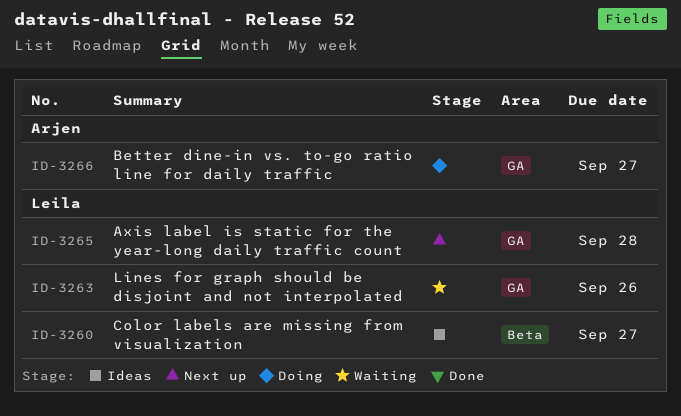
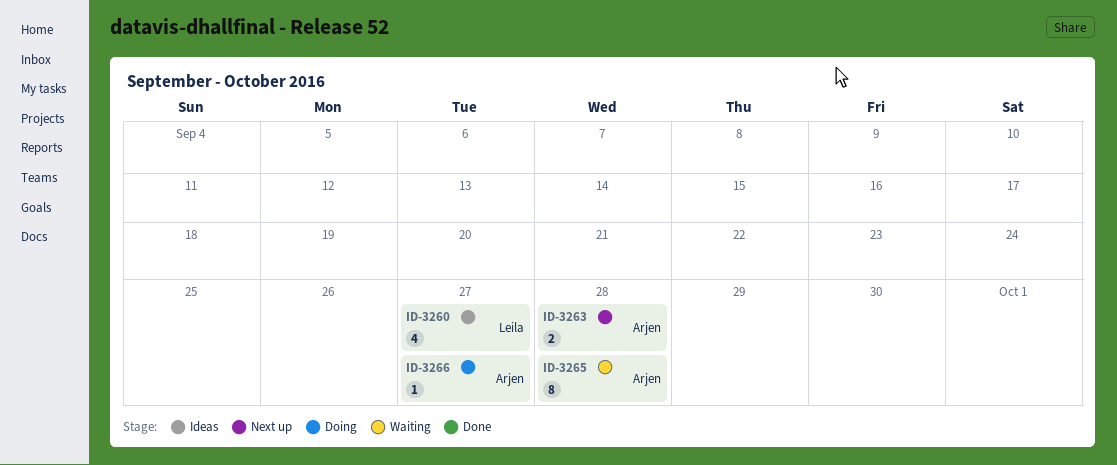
ID-3263, status: Waiting -> Next up
ID-3263, owner: Leila -> Arjen
ID-3263, due: Sep 26 -> Sep 28
ID-3265, status: Next up -> Waiting
ID-3265, owner: Leila -> Arjen

